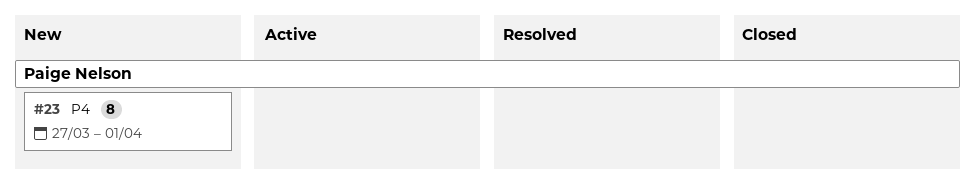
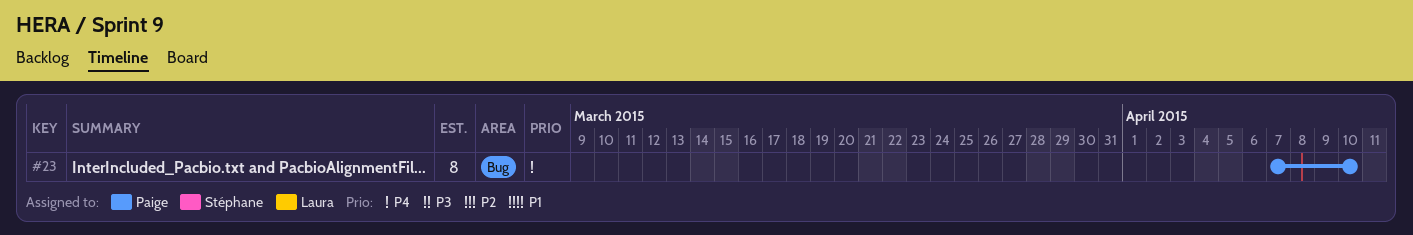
#23, start: Mar 27 -> Apr 7
#23, due: Apr 1 -> Apr 10

